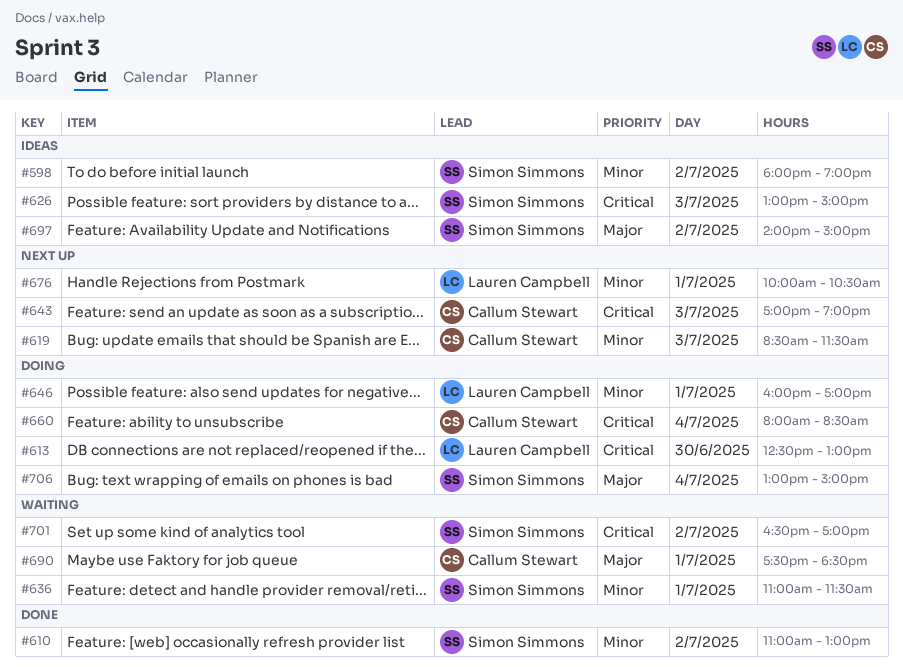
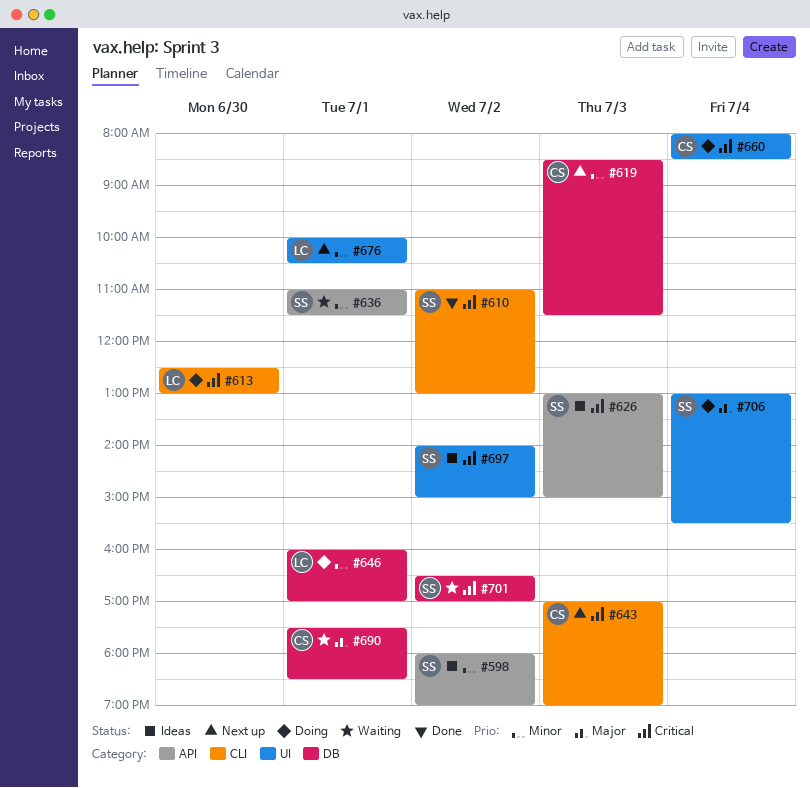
#610, priority: Minor -> Critical
#697, priority: Major -> Critical
#706, ends: 15:00 -> 15:30

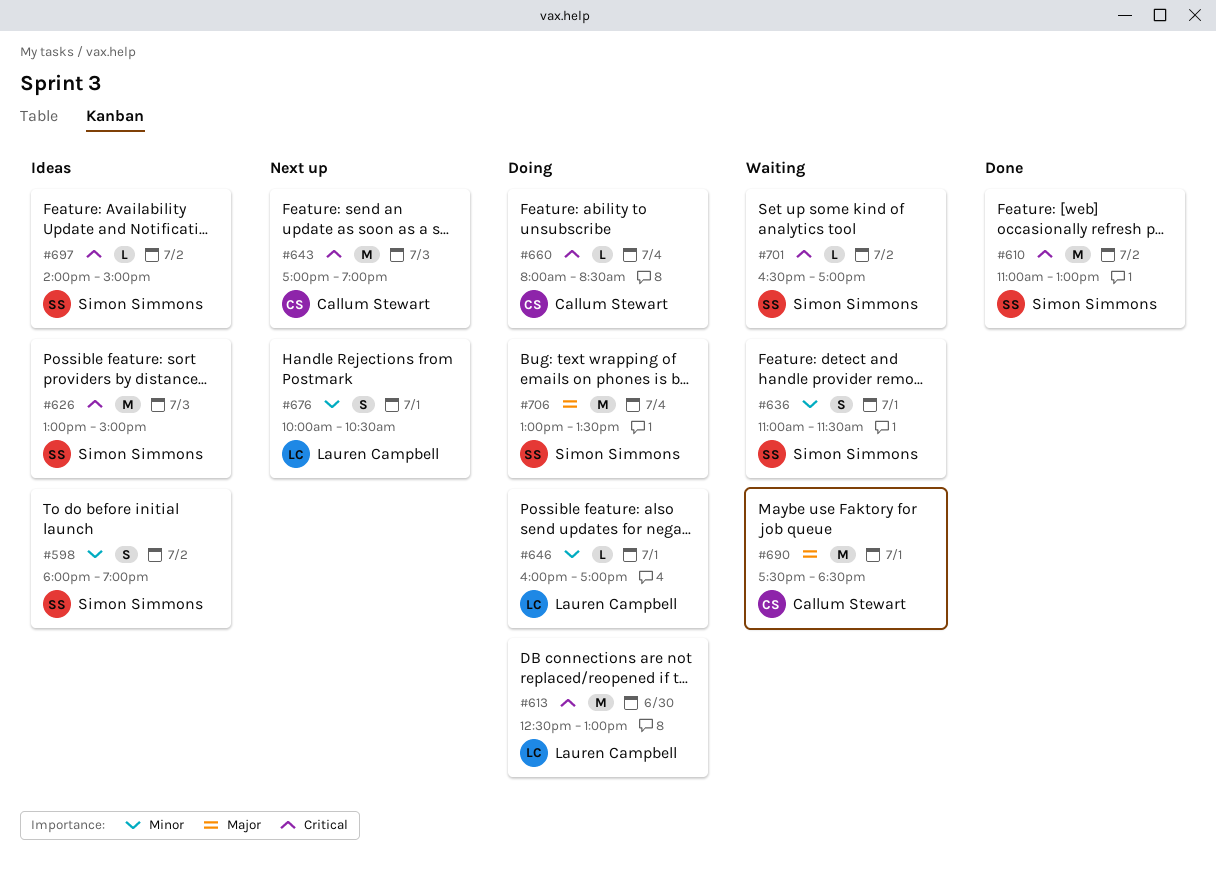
#619: present -> none
#706, ends: 15:30 -> 13:30

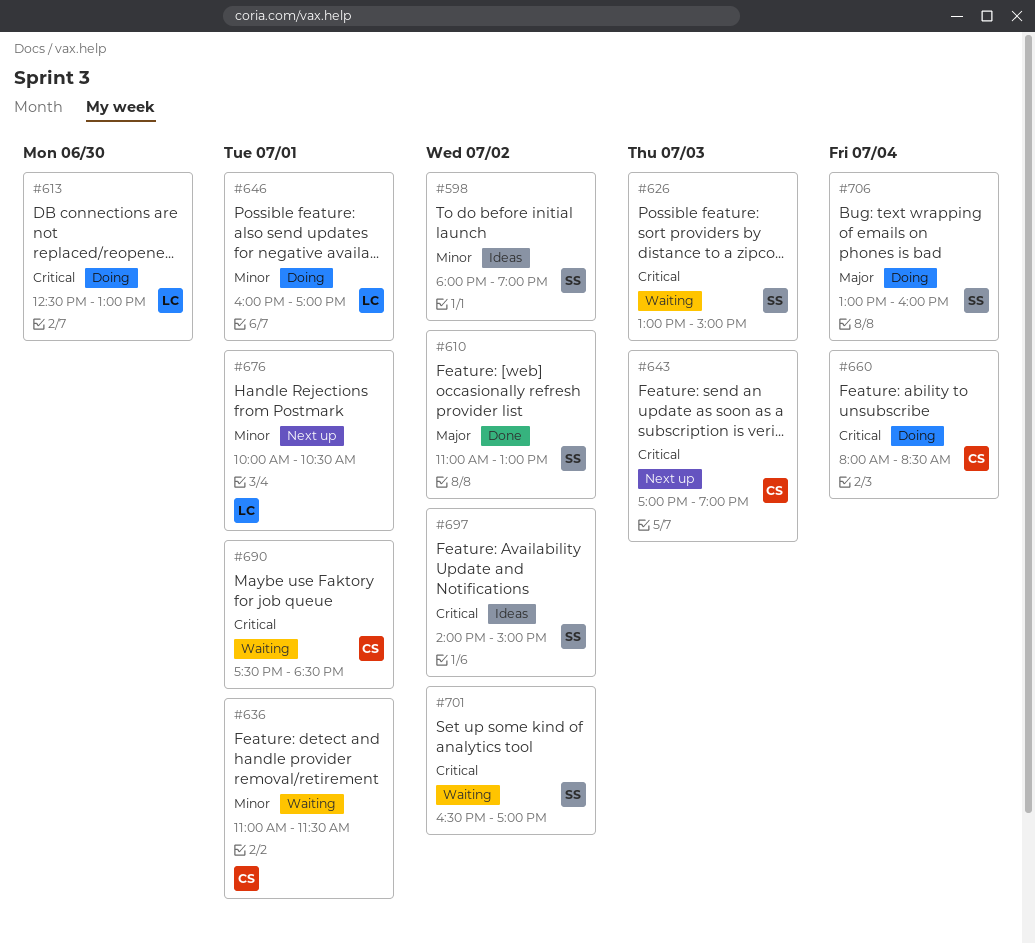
#610, priority: Critical -> Major
#626, status: Ideas -> Waiting
#636, owner: Simon Simmons -> Callum Stewart
#690, priority: Major -> Critical
#706, ends: 13:30 -> 16:00

